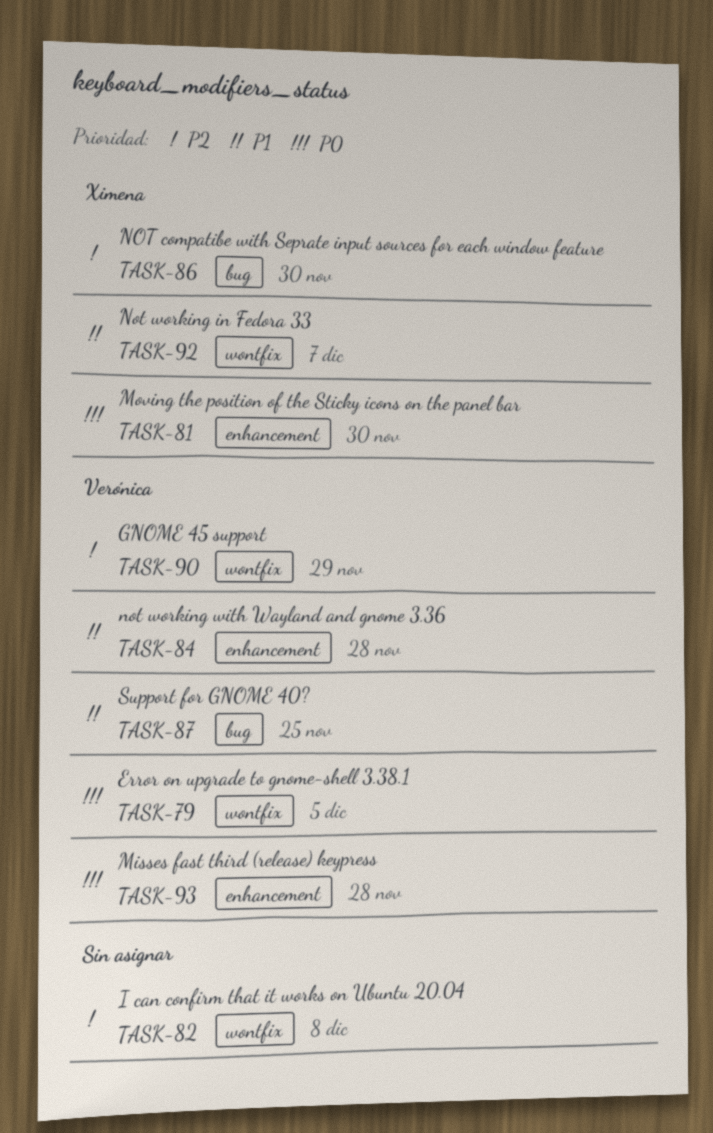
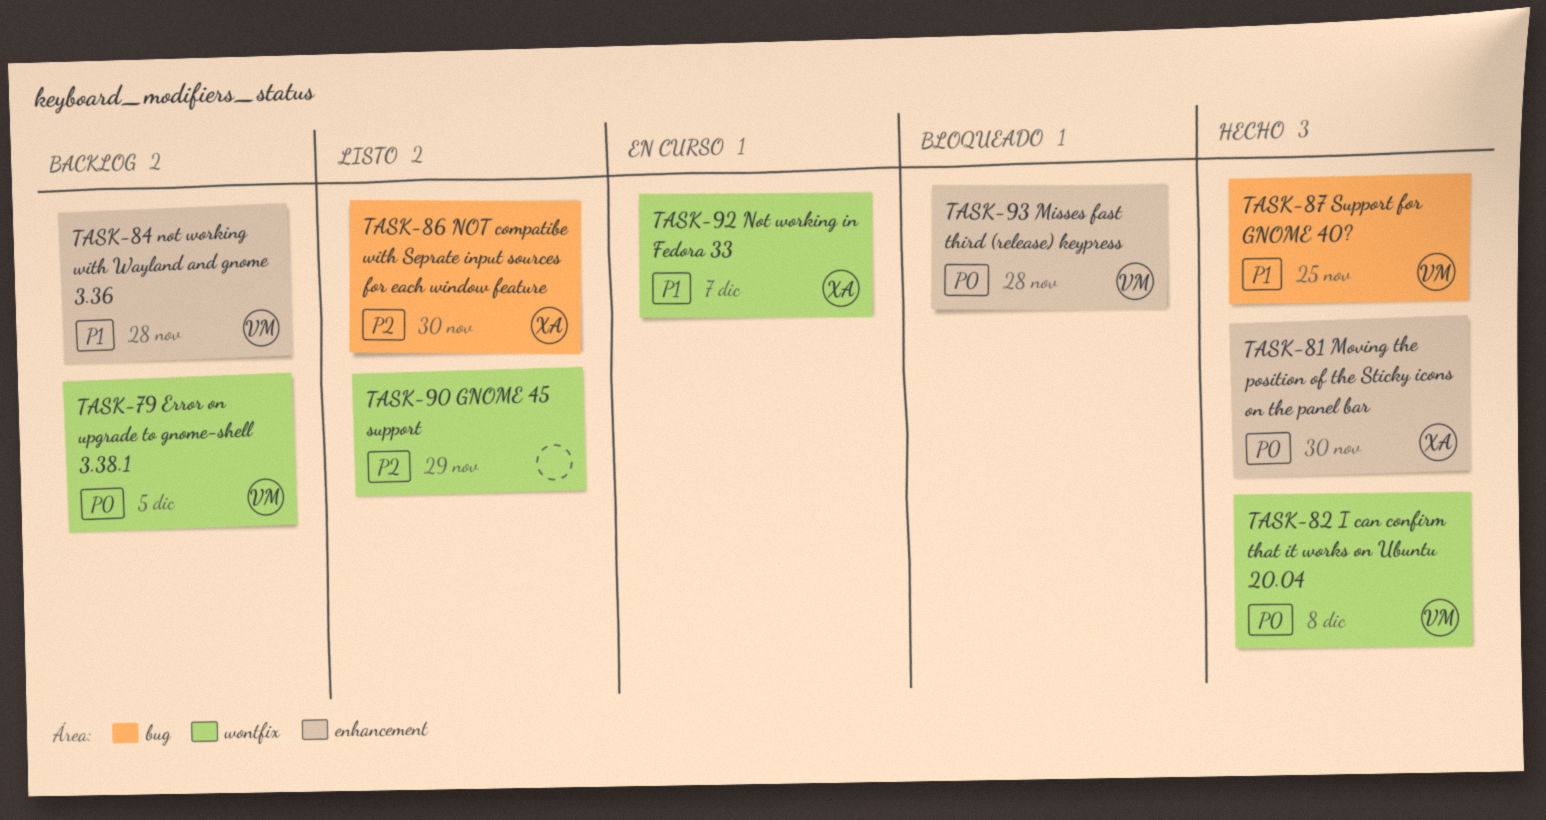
TASK-82, owner: none -> Verónica
TASK-82, priority: P2 -> P0
TASK-90, owner: Verónica -> none

